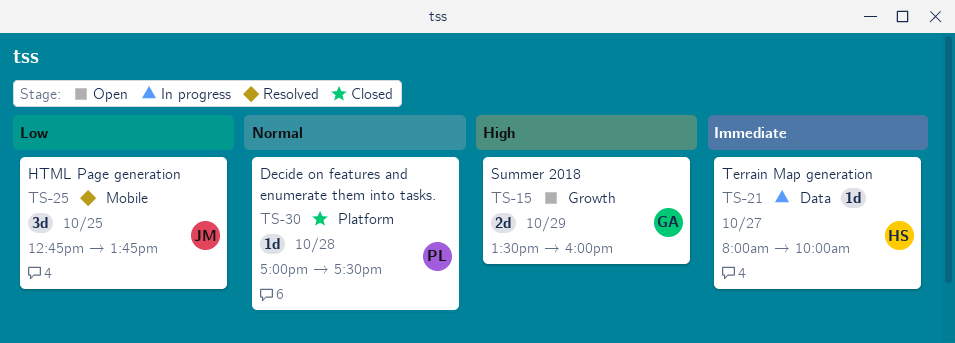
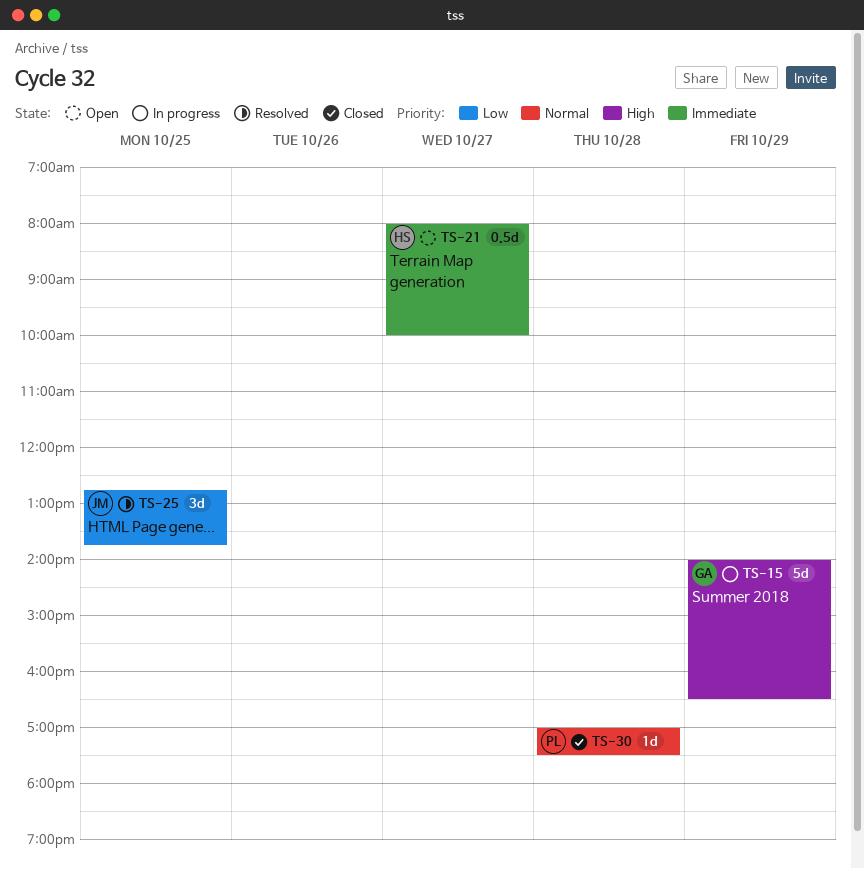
TS-15, status: Open -> In progress
TS-15, estimate: 2d -> 5d
TS-15, begins: 13:30 -> 14:00
TS-15, ends: 16:00 -> 16:30
TS-21, status: In progress -> Open
TS-21, estimate: 1d -> 0.5d

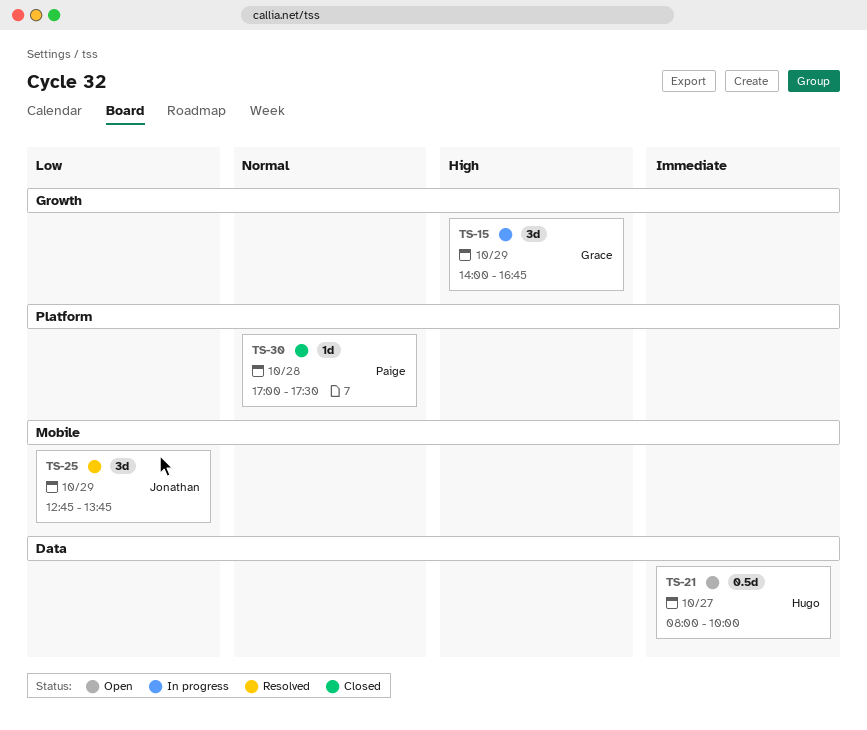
TS-15, estimate: 5d -> 3d
TS-15, ends: 16:30 -> 16:45
TS-25, day: Oct 25 -> Oct 29

